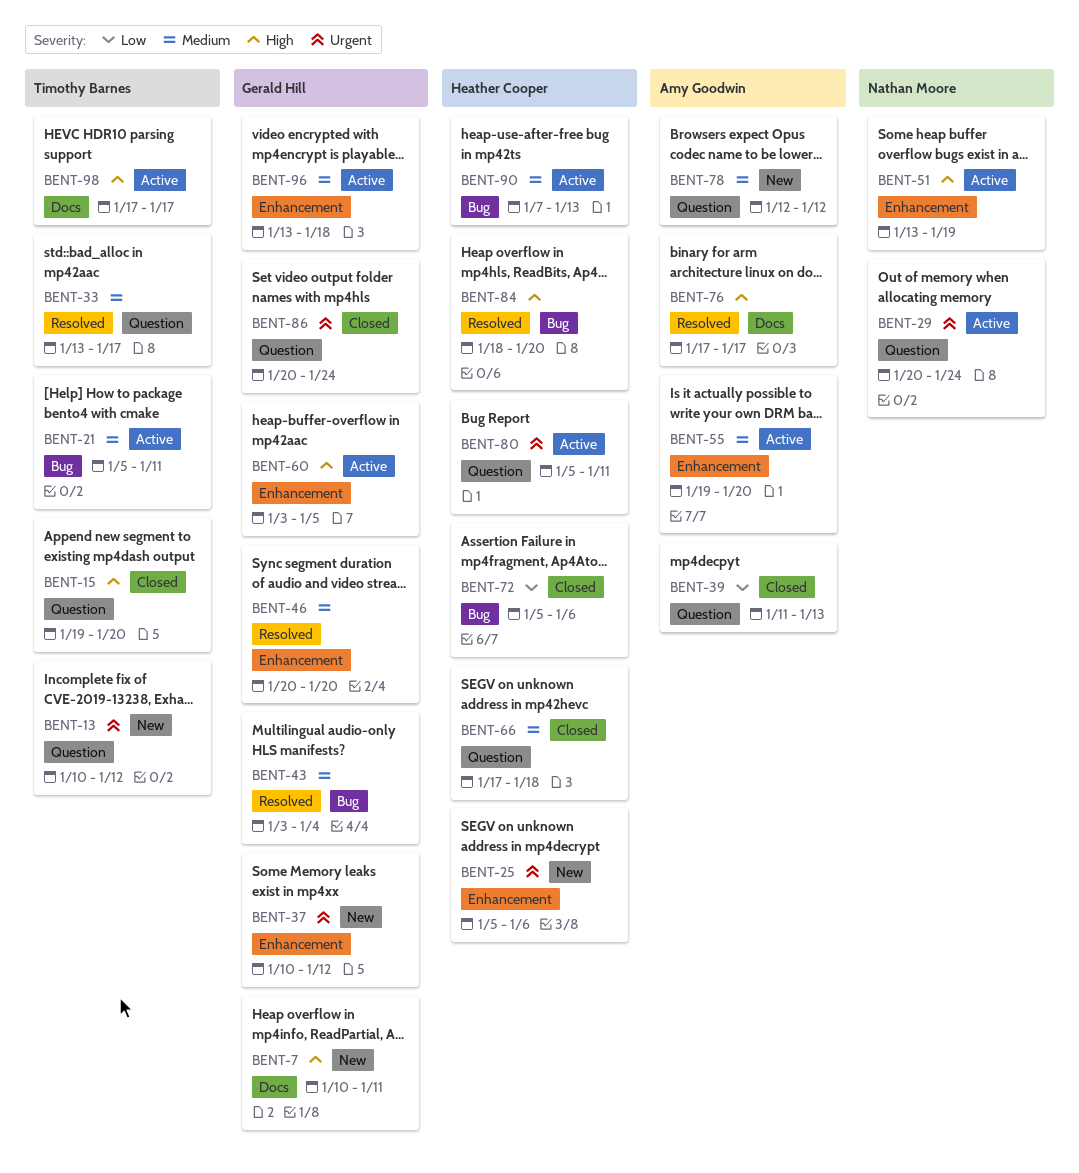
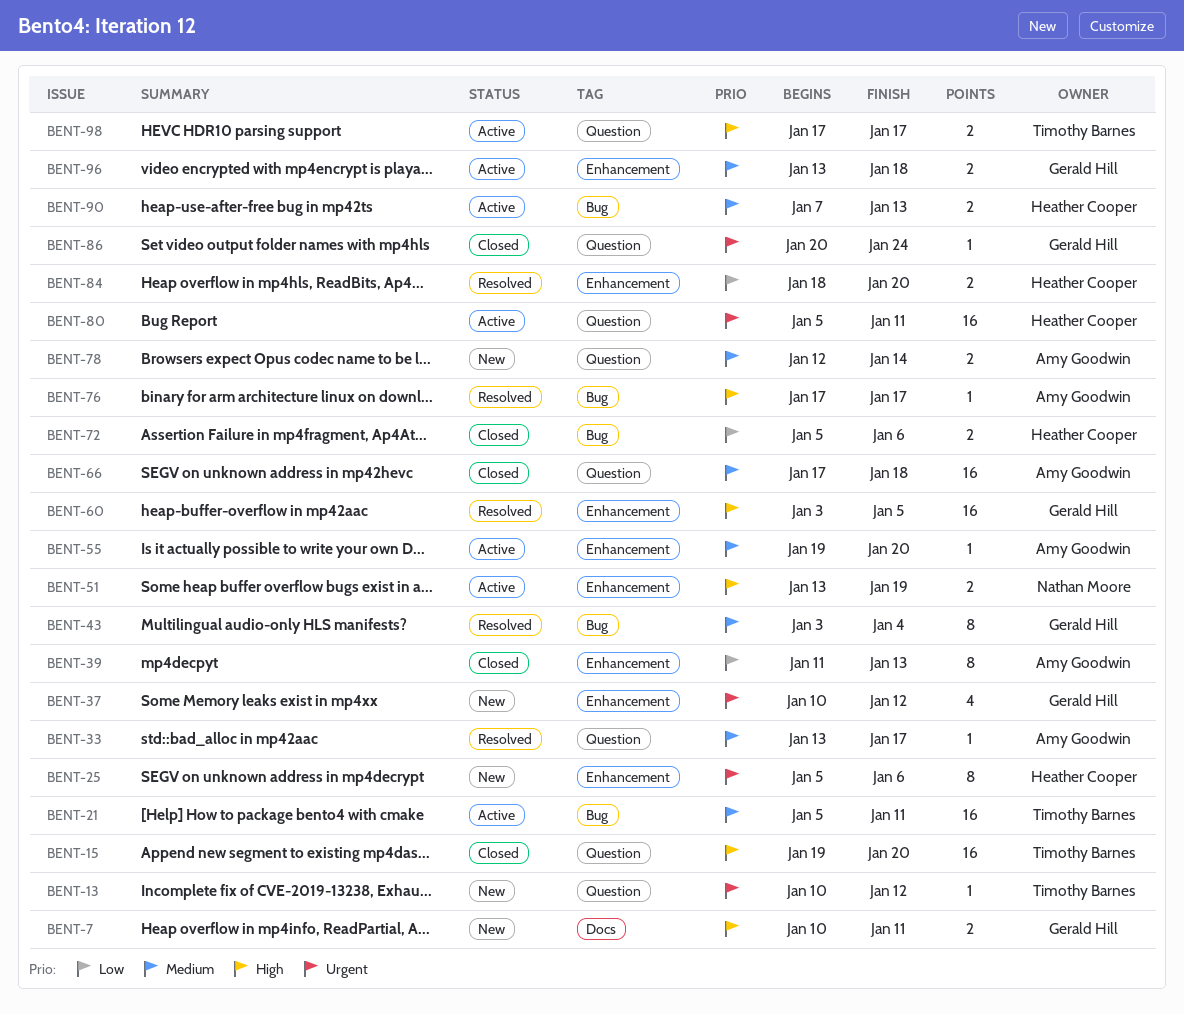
BENT-29: present -> none
BENT-33, owner: Timothy Barnes -> Amy Goodwin
BENT-39, label: Question -> Enhancement
BENT-46: present -> none
BENT-60, status: Active -> Resolved
BENT-66, owner: Heather Cooper -> Amy Goodwin
BENT-76, label: Docs -> Bug
BENT-78, due: Jan 12 -> Jan 14
BENT-84, priority: High -> Low
BENT-84, label: Bug -> Enhancement
BENT-98, label: Docs -> Question

